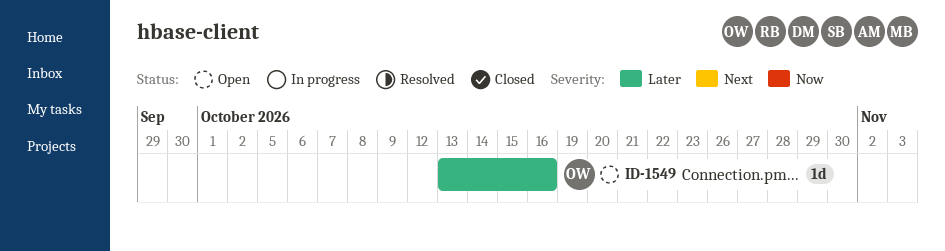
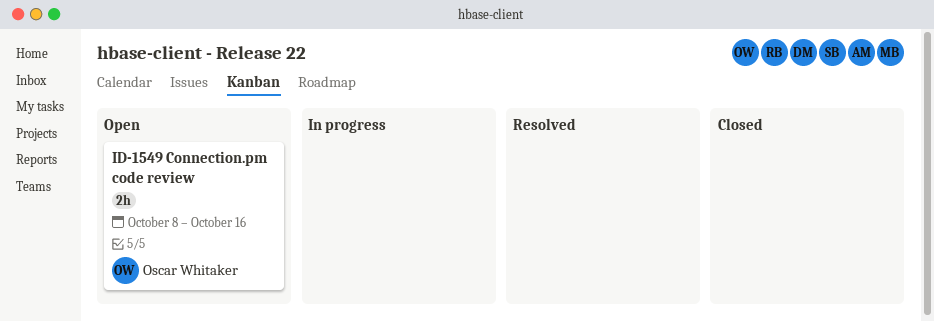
ID-1549, estimate: 1d -> 2h
ID-1549, start: Oct 13 -> Oct 8

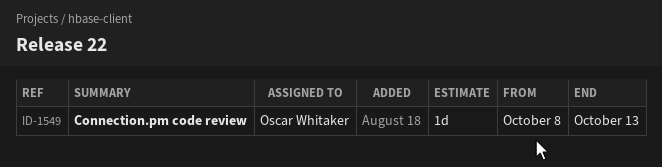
ID-1549, estimate: 2h -> 1d
ID-1549, due: Oct 16 -> Oct 13

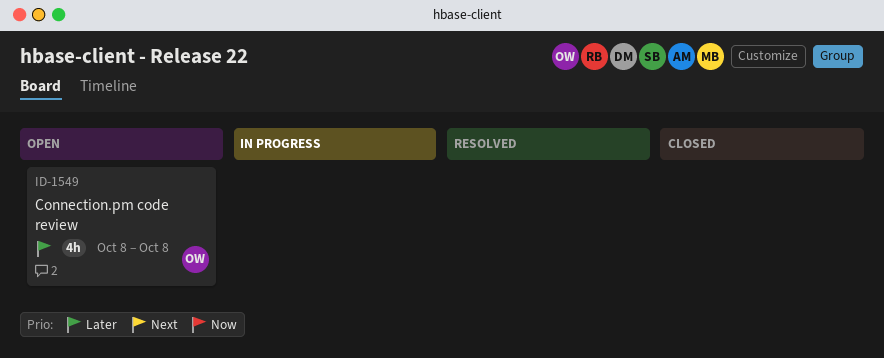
ID-1549, estimate: 1d -> 4h
ID-1549, due: Oct 13 -> Oct 8

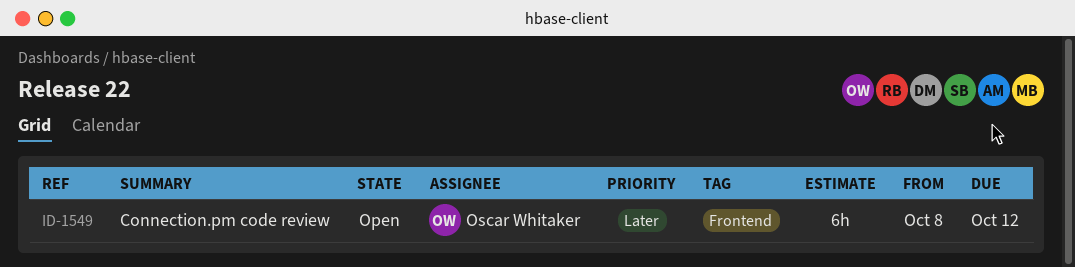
ID-1549, estimate: 4h -> 6h
ID-1549, due: Oct 8 -> Oct 12

